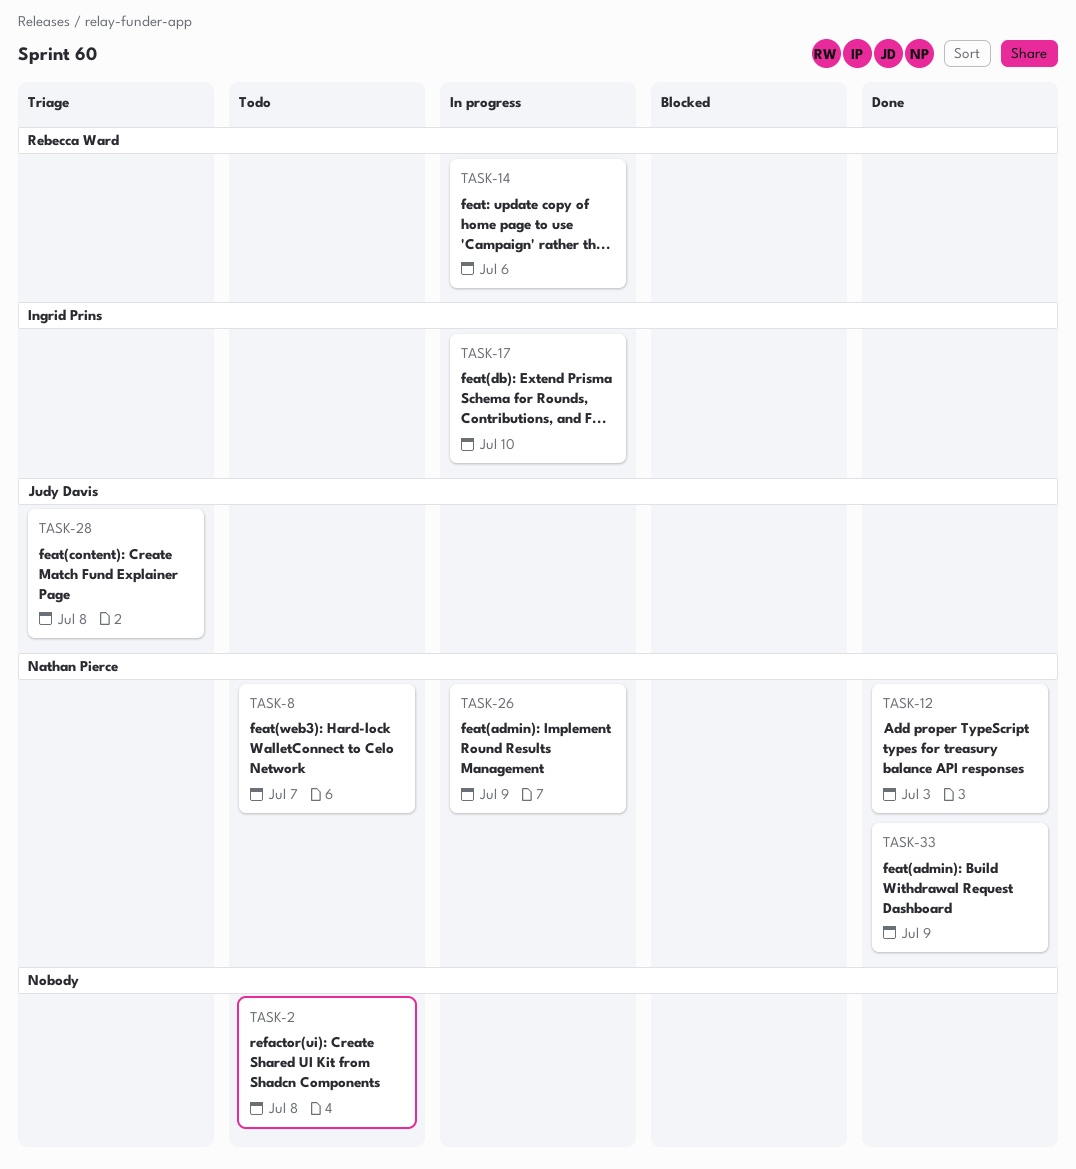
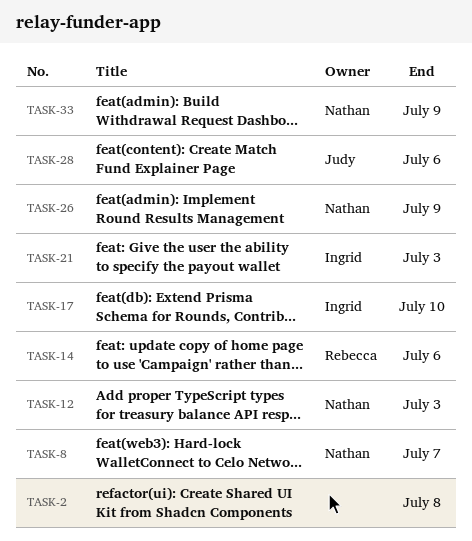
TASK-21: none -> present
TASK-28, due: Jul 8 -> Jul 6

